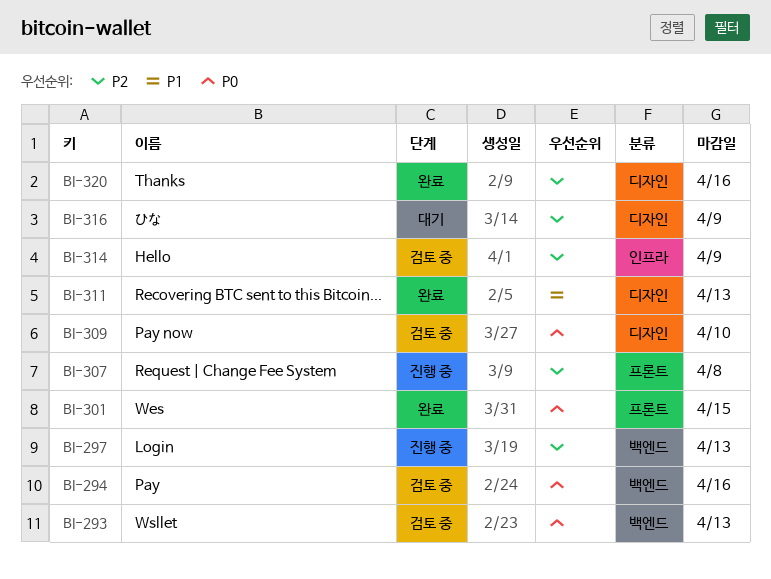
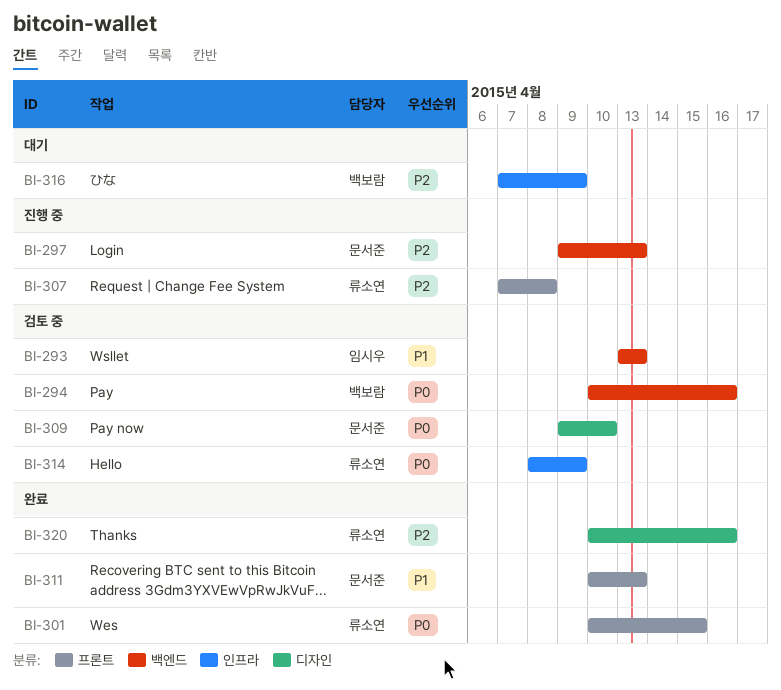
BI-293, priority: P0 -> P1
BI-311, label: 디자인 -> 프론트
BI-314, priority: P2 -> P0
BI-316, label: 디자인 -> 인프라

